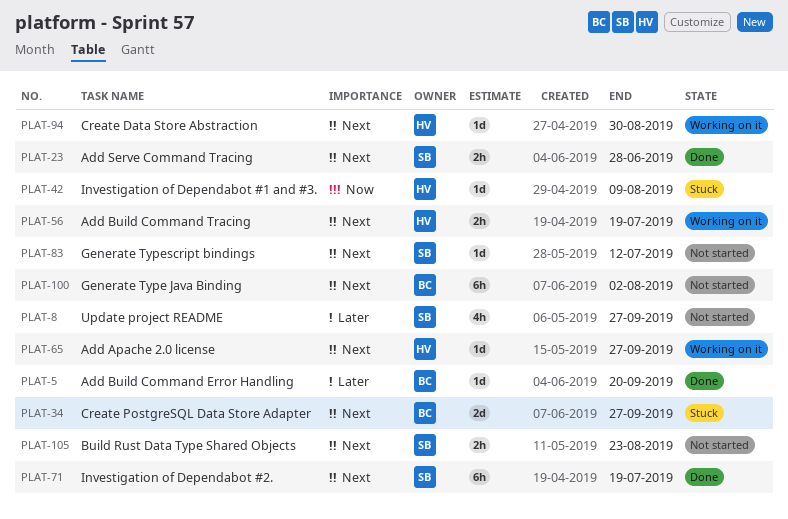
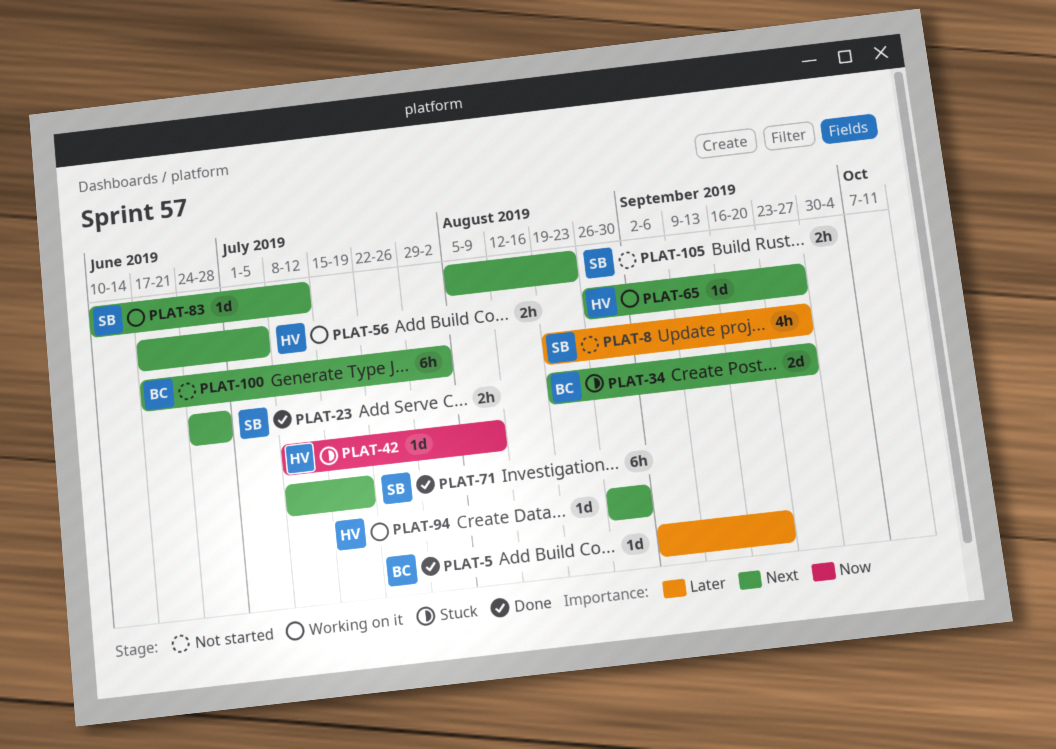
PLAT-56, due: Jul 19 -> Jul 5
PLAT-83, status: Not started -> Working on it

